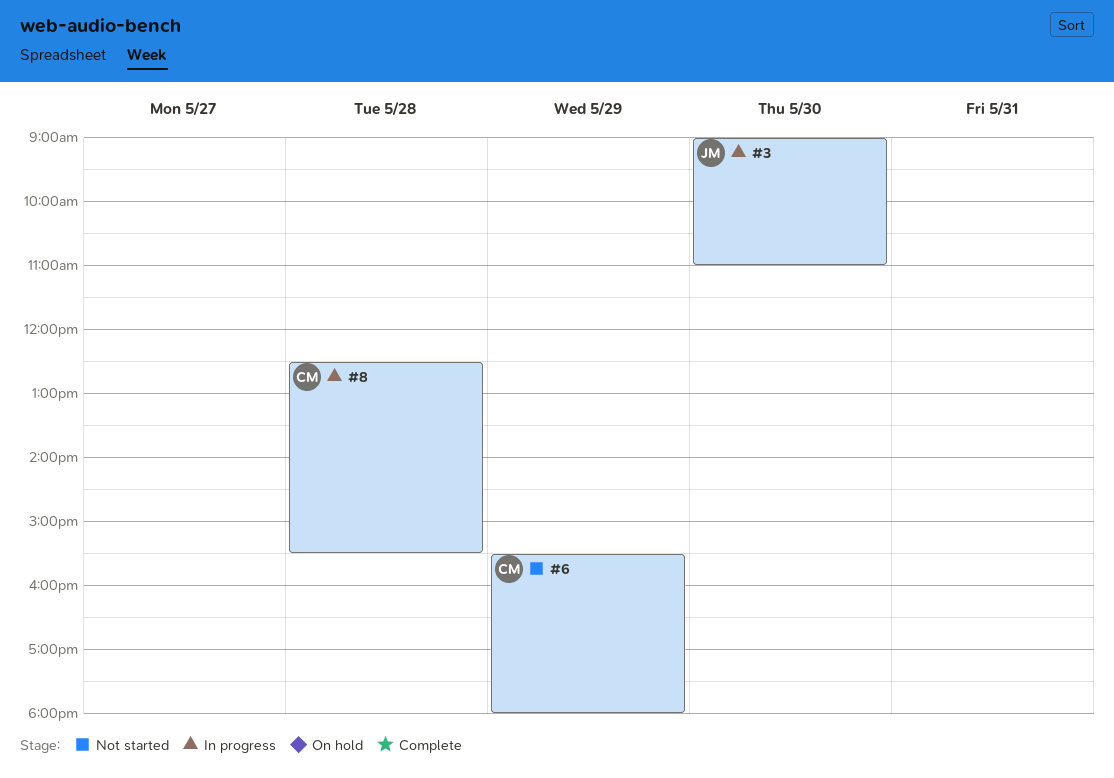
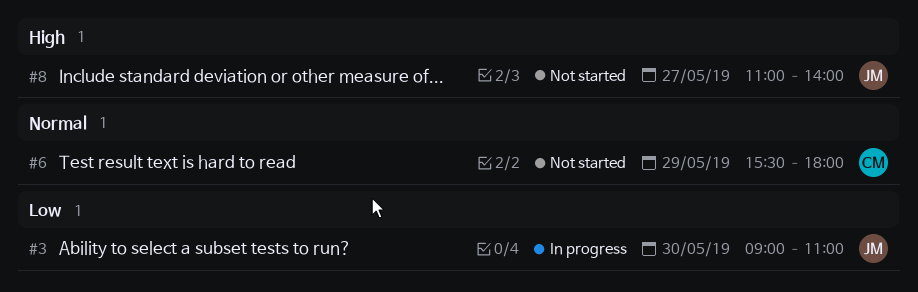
#8, status: In progress -> Not started
#8, owner: CM -> JM
#8, day: May 28 -> May 27
#8, begins: 12:30 -> 11:00
#8, ends: 15:30 -> 14:00

